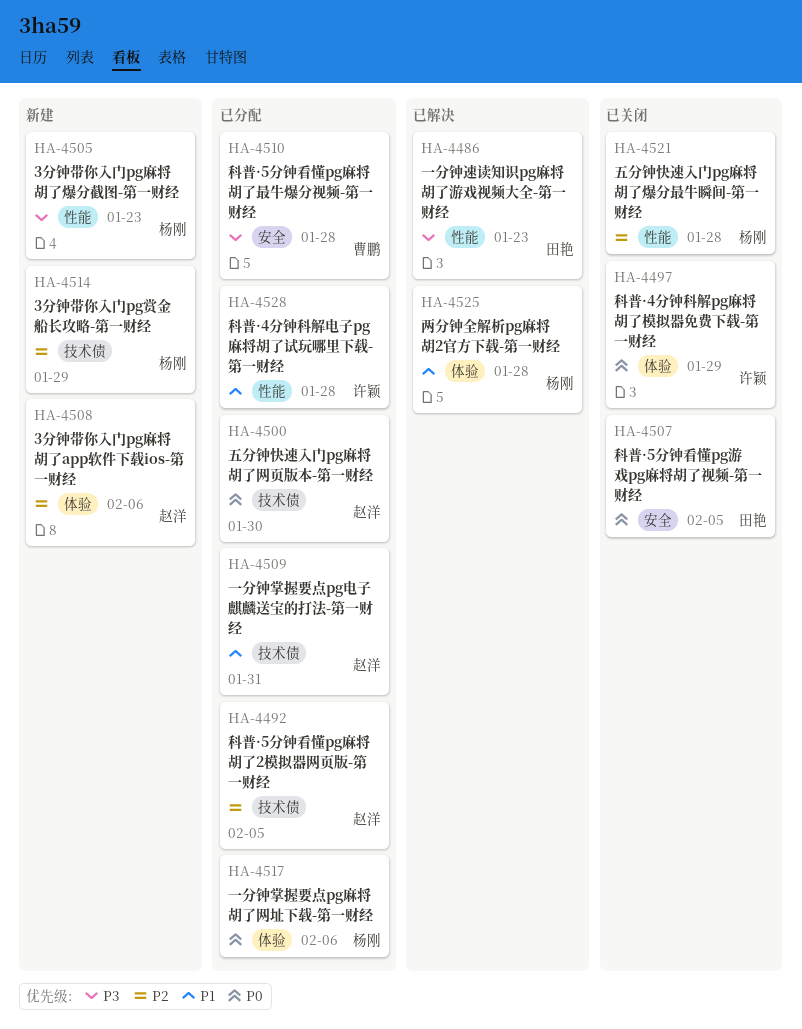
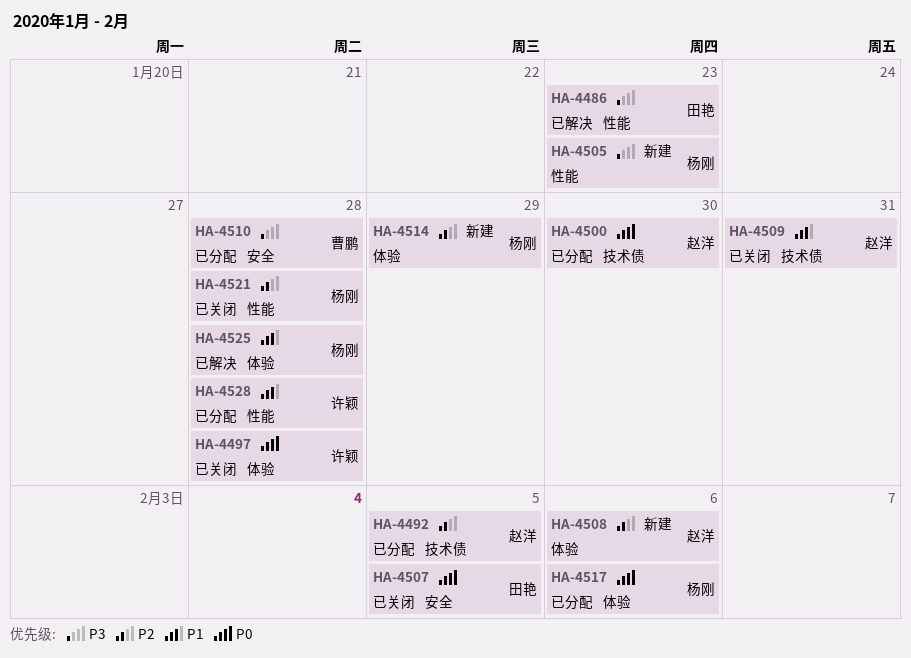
HA-4497, due: Jan 29 -> Jan 28
HA-4509, status: 已分配 -> 已关闭
HA-4514, label: 技术债 -> 体验

